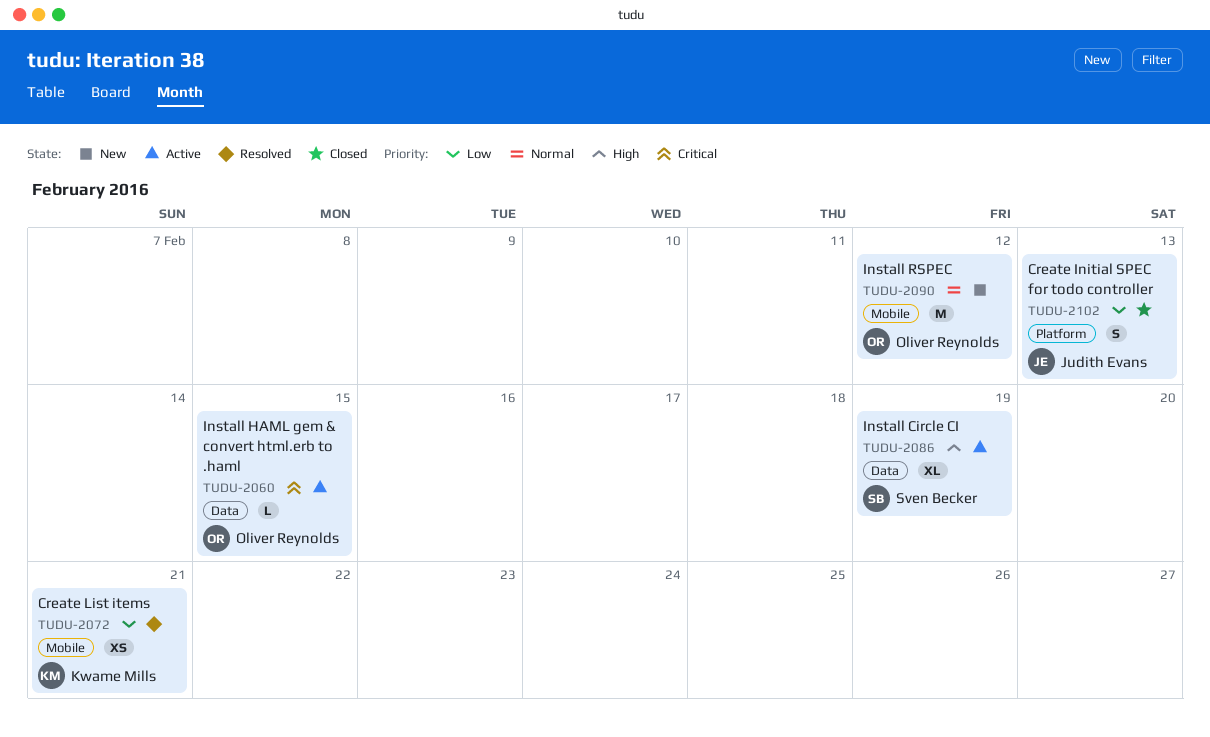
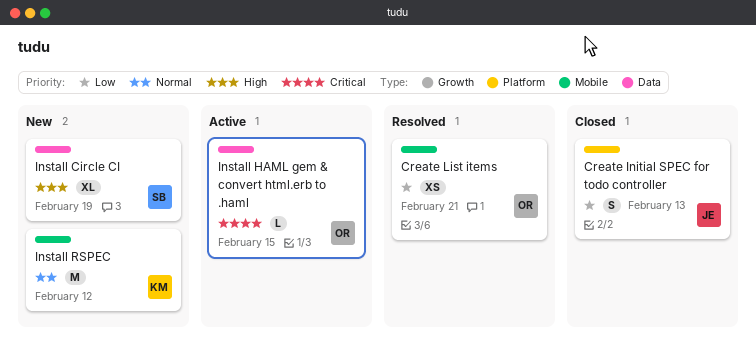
Create List items, owner: Kwame Mills -> Oliver Reynolds
Install Circle CI, status: Active -> New
Install RSPEC, owner: Oliver Reynolds -> Kwame Mills

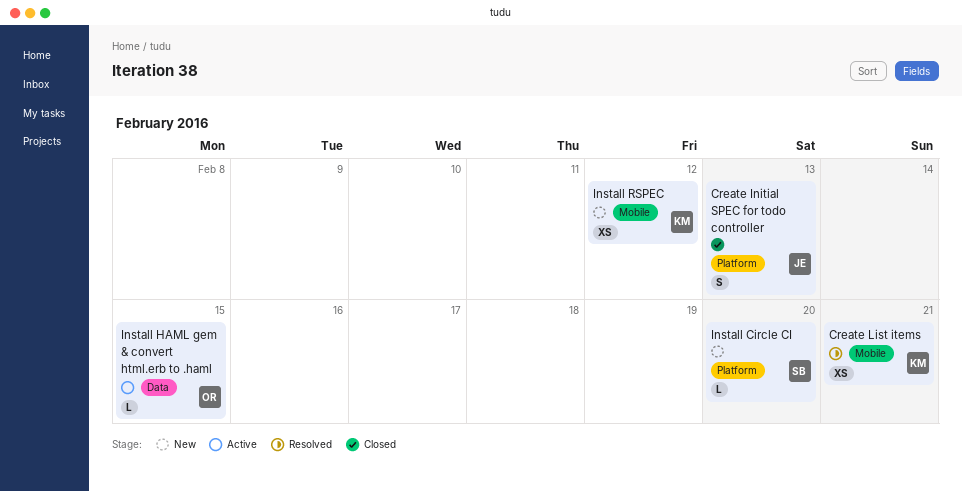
Create List items, owner: OR -> KM
Install Circle CI, label: Data -> Platform
Install Circle CI, estimate: XL -> L
Install Circle CI, due: Feb 19 -> Feb 20
Install RSPEC, estimate: M -> XS

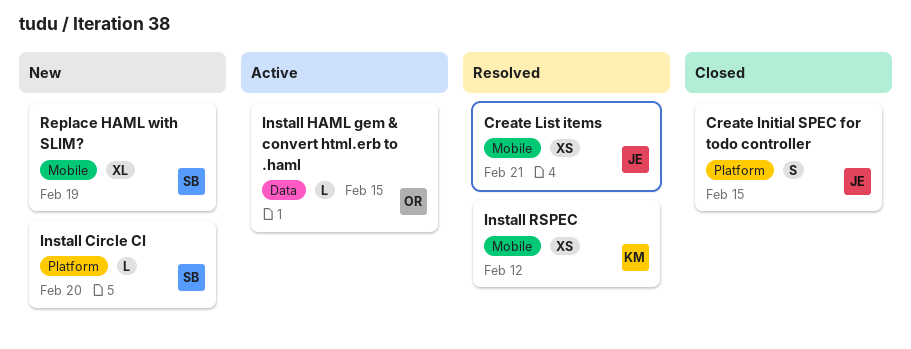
Create Initial SPEC for todo controller, due: Feb 13 -> Feb 15
Create List items, owner: KM -> JE
Install RSPEC, status: New -> Resolved
Replace HAML with SLIM?: none -> present

